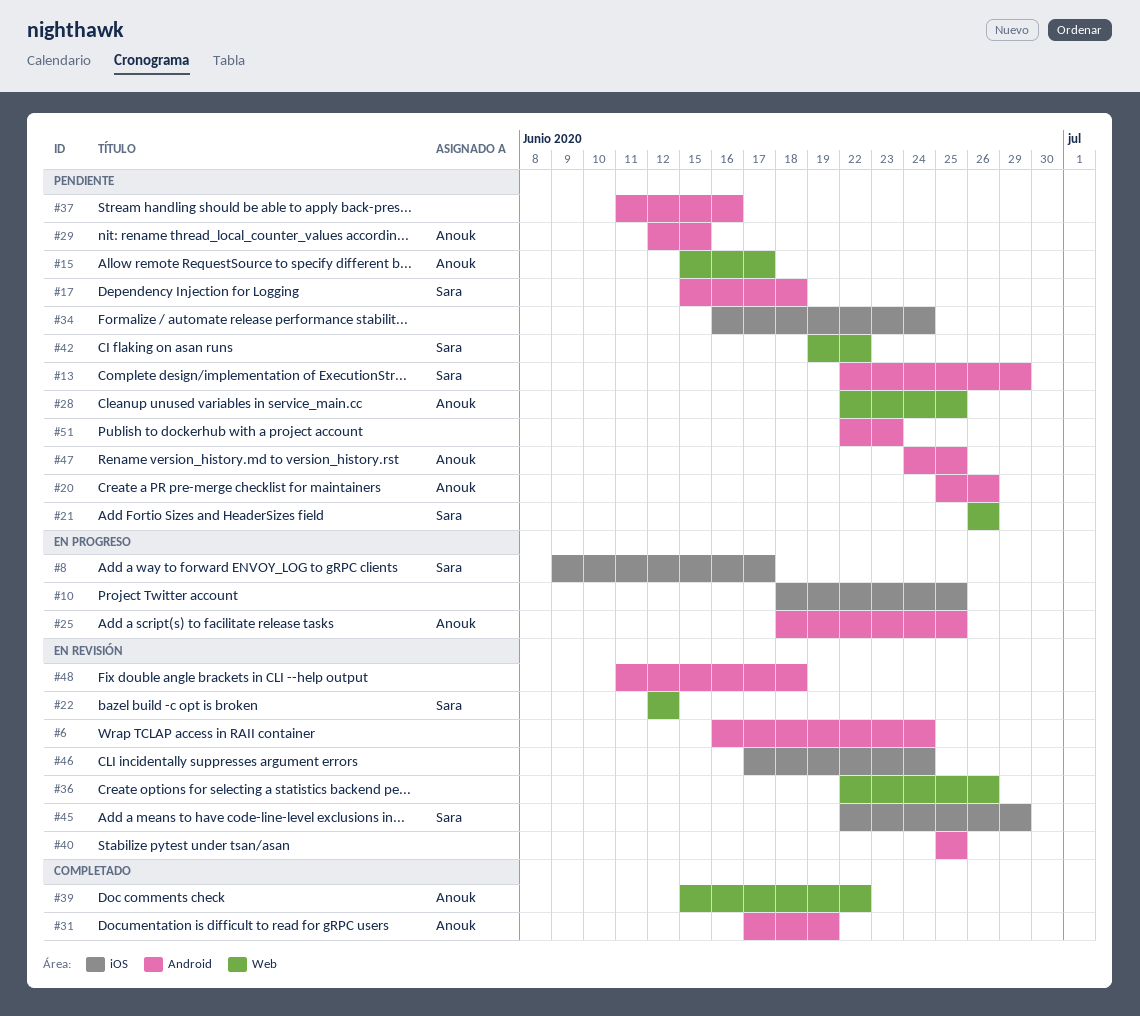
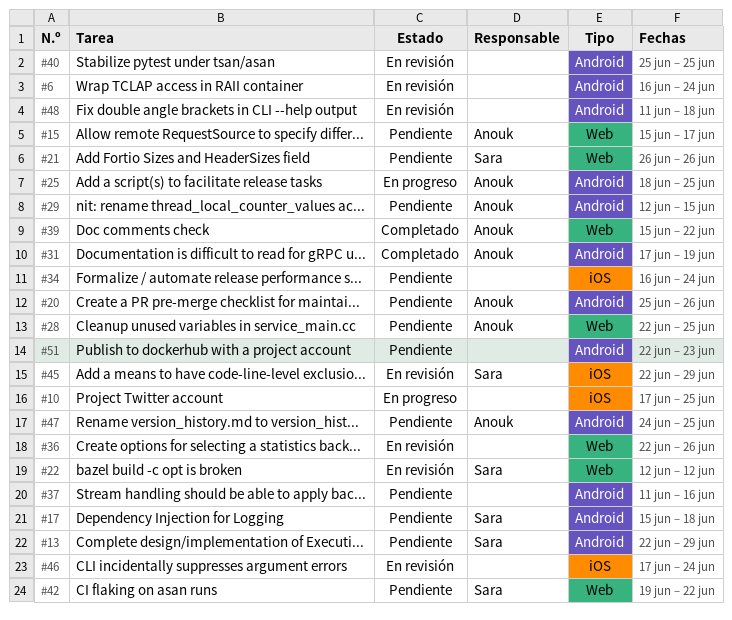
#8: present -> none
#10, start: Jun 18 -> Jun 17

